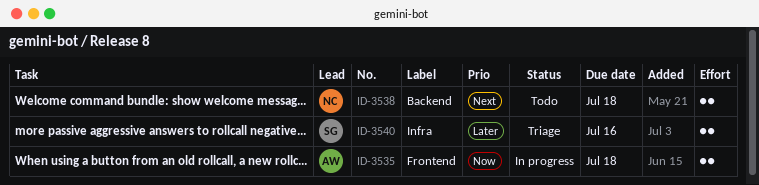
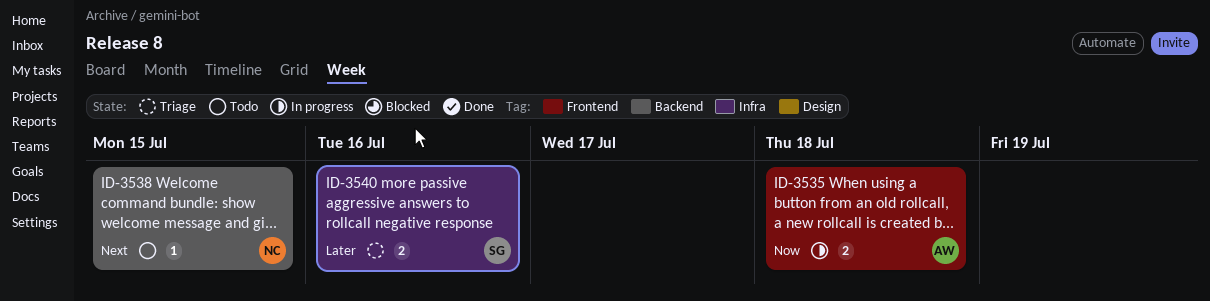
ID-3538, estimate: 2 -> 1
ID-3538, due: Jul 18 -> Jul 15

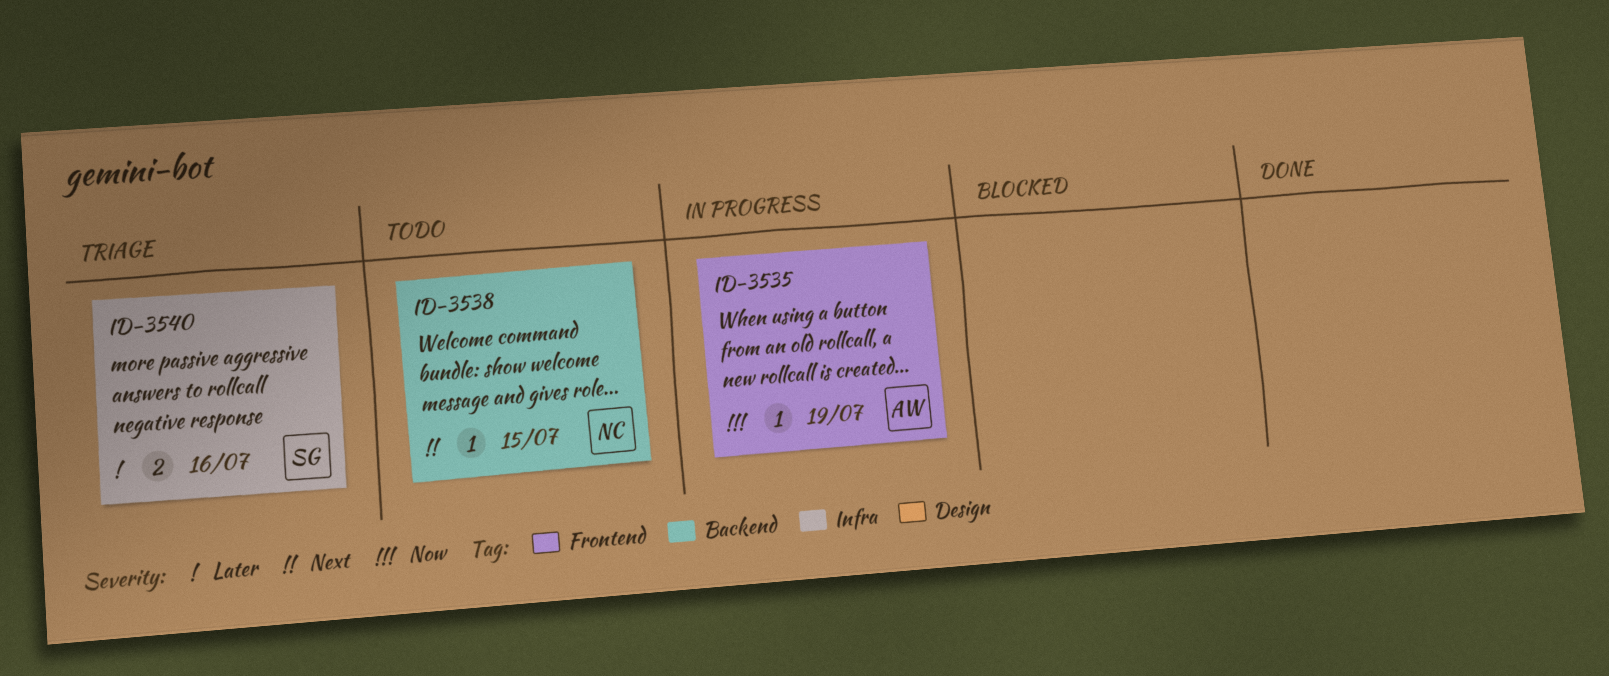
ID-3535, estimate: 2 -> 1
ID-3535, due: Jul 18 -> Jul 19

